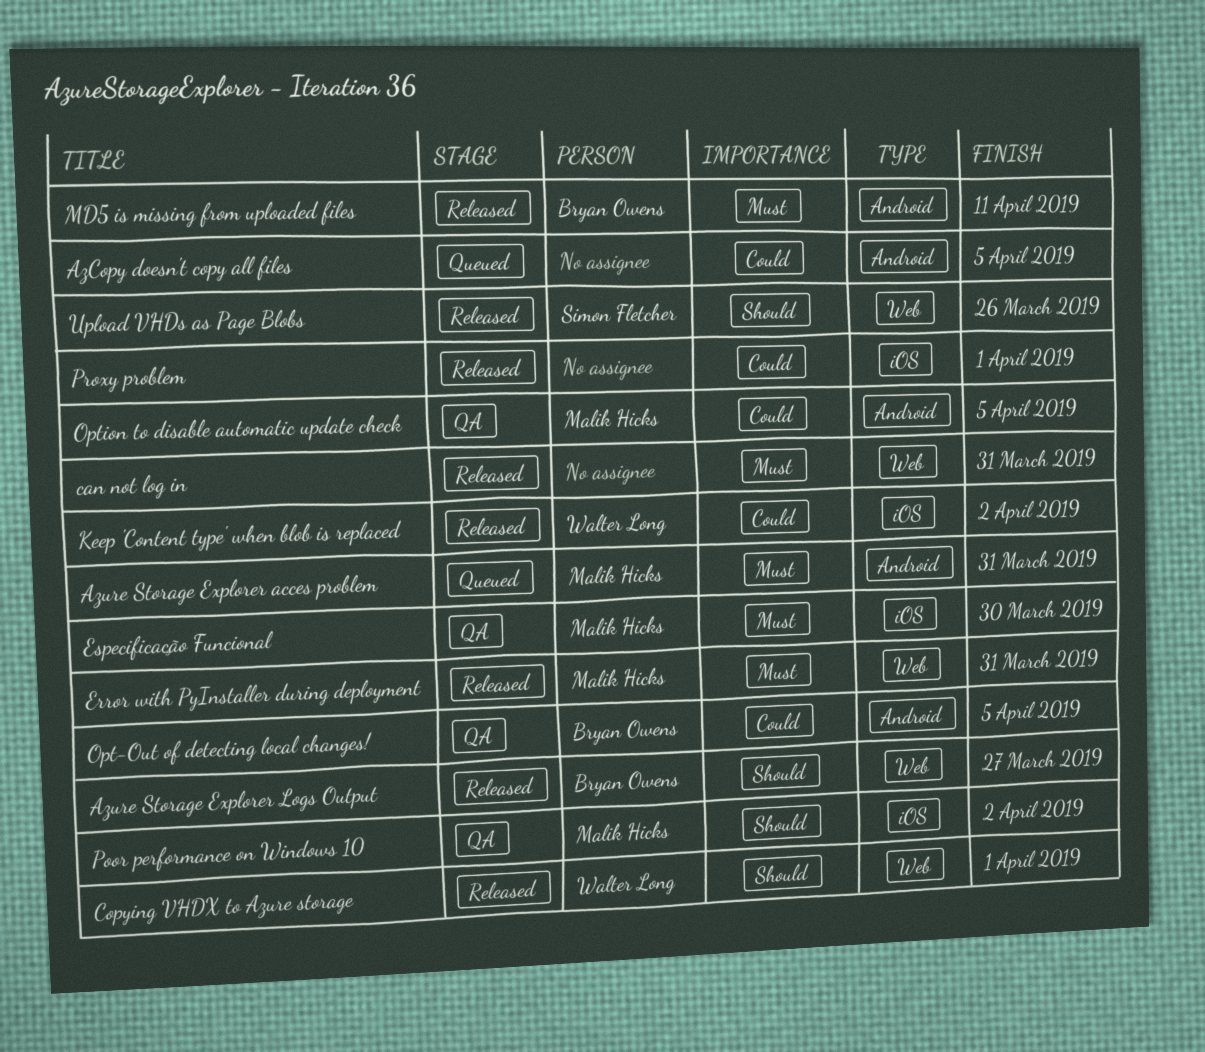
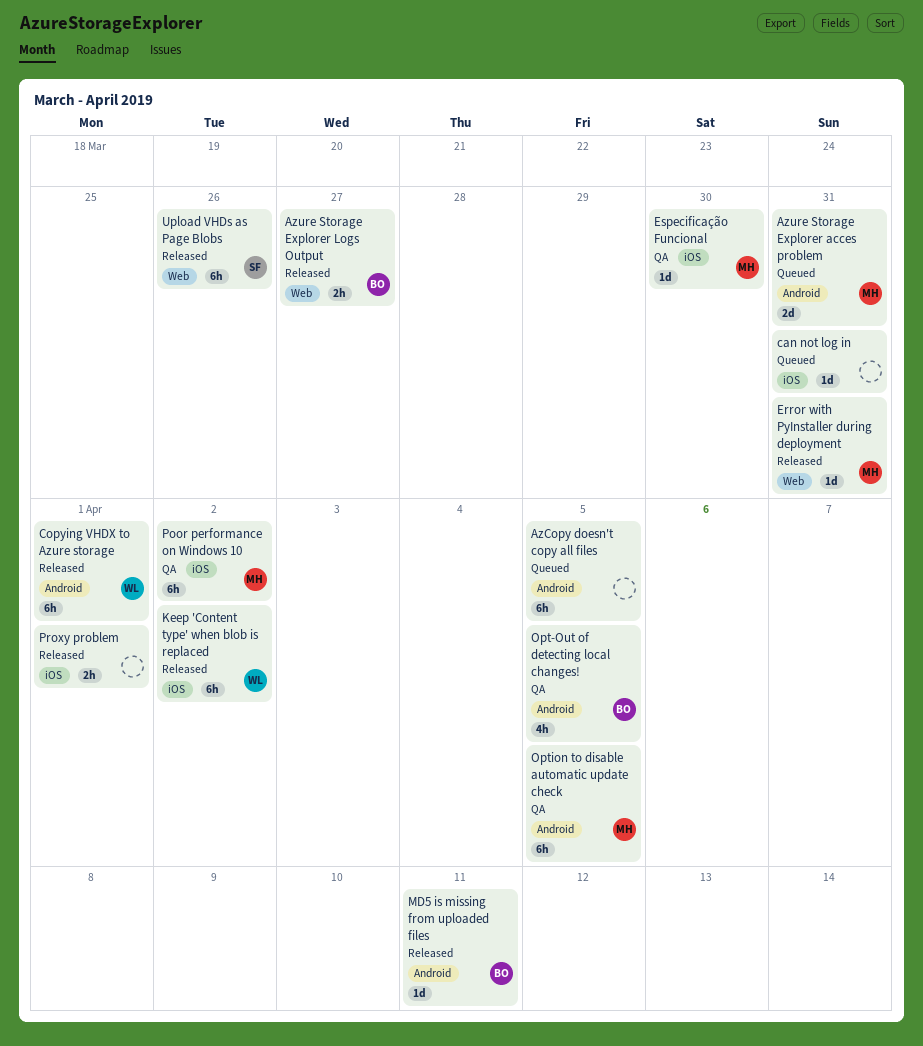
can not log in, status: Released -> Queued
can not log in, label: Web -> iOS
Copying VHDX to Azure storage, label: Web -> Android

